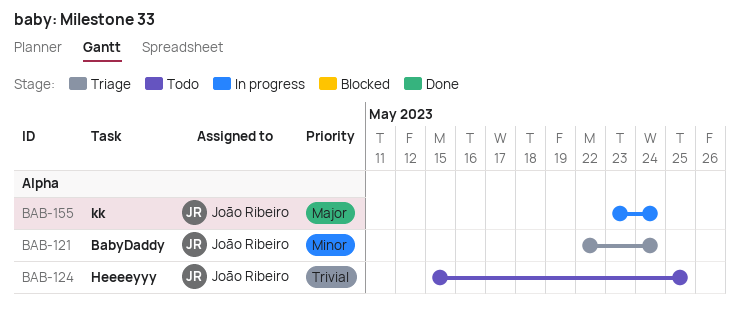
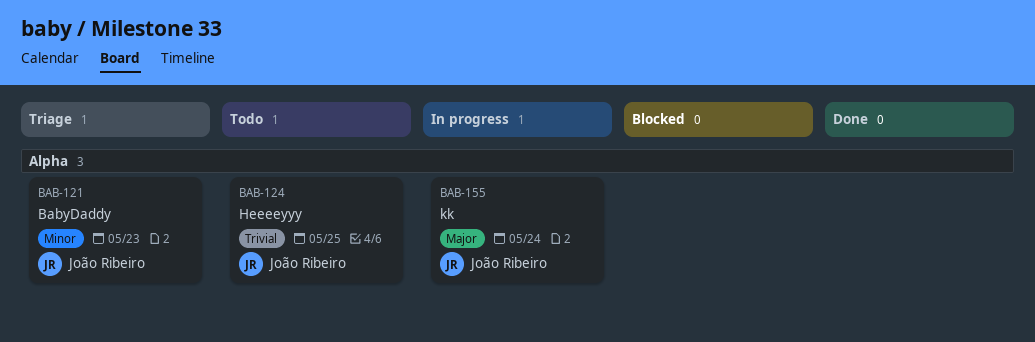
BAB-121, due: May 24 -> May 23

